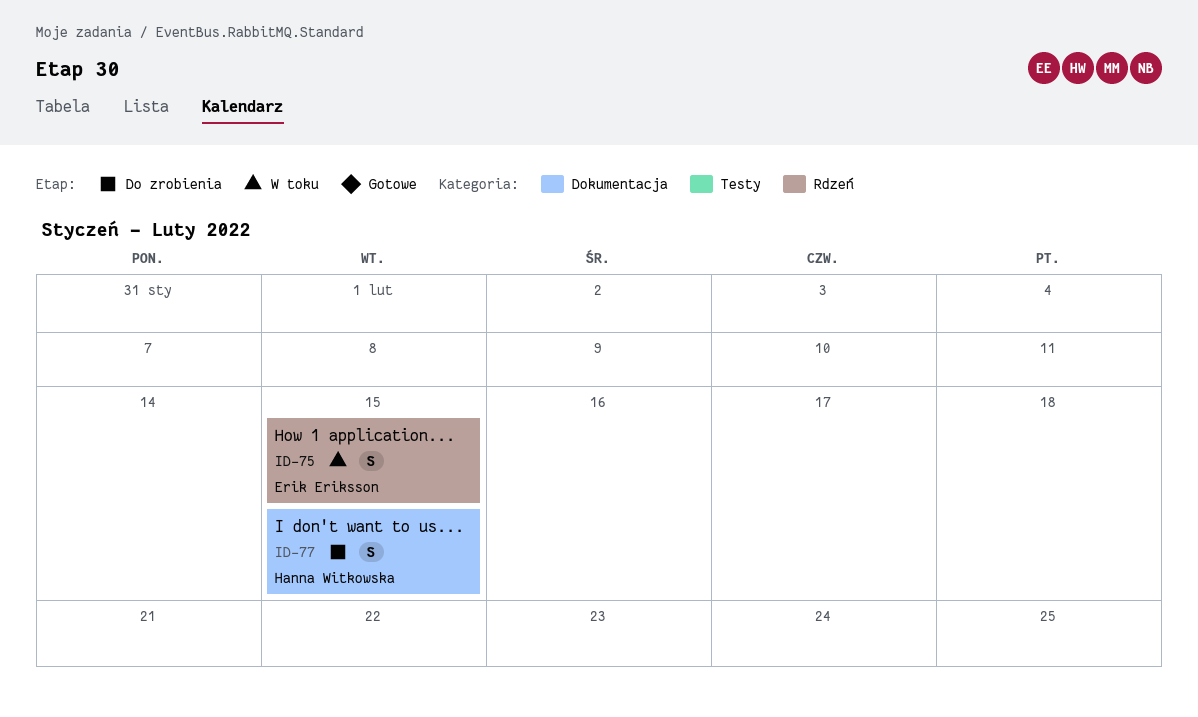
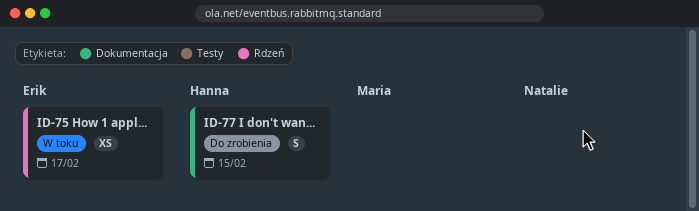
ID-75, estimate: S -> XS
ID-75, due: Feb 15 -> Feb 17

